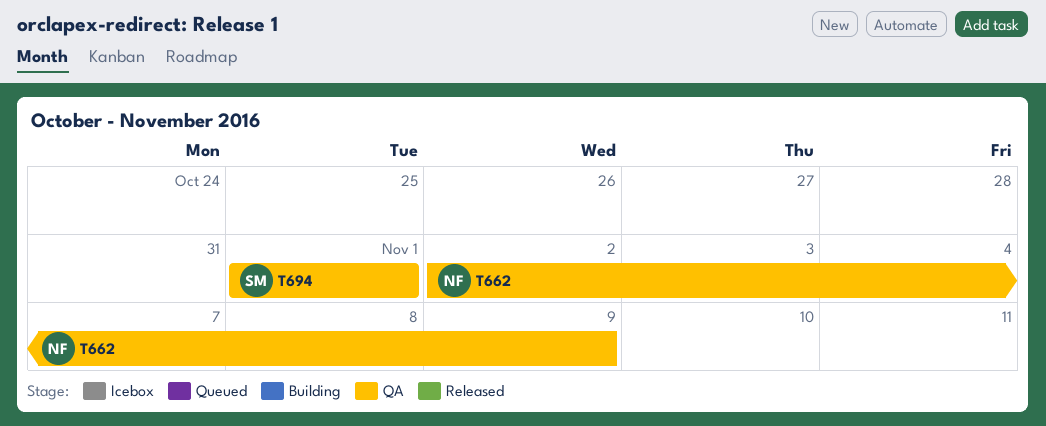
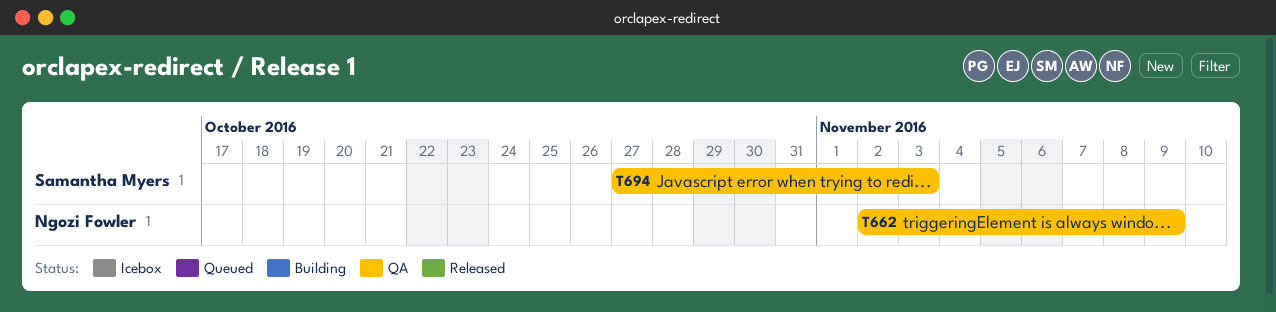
T694, start: Nov 1 -> Oct 27
T694, due: Nov 1 -> Nov 3

